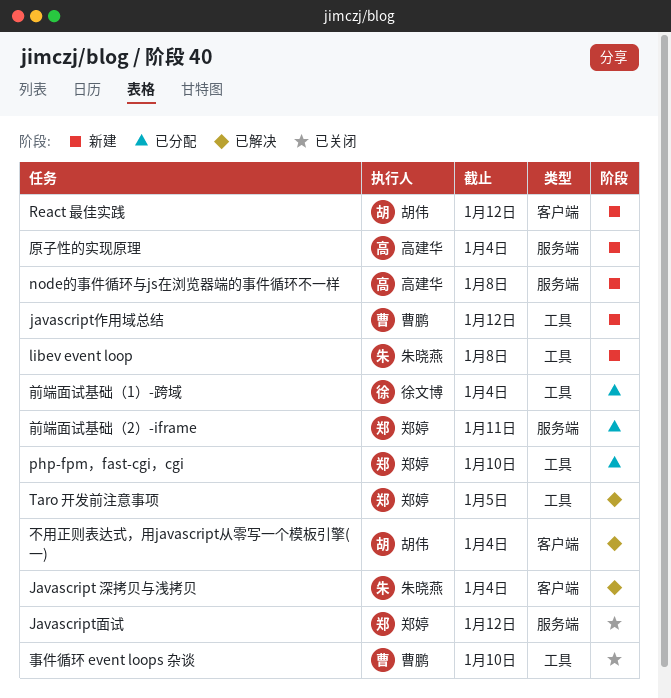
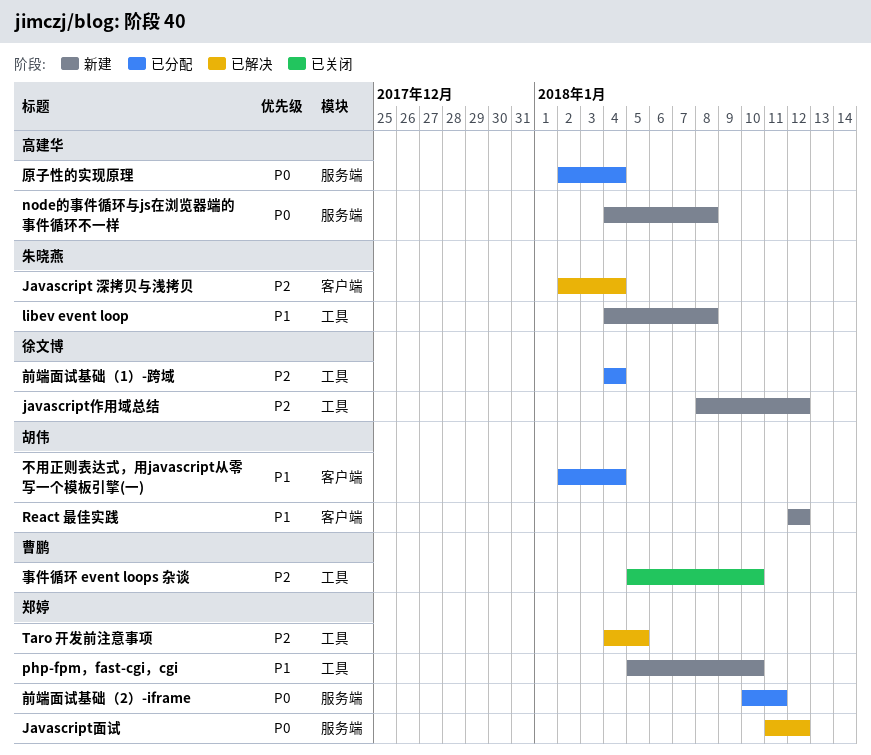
javascript作用域总结, owner: 曹鹏 -> 徐文博
Javascript面试, status: 已关闭 -> 已解决
php-fpm，fast-cgi，cgi, status: 已分配 -> 新建
不用正则表达式，用javascript从零写一个模板引擎(一), status: 已解决 -> 已分配
原子性的实现原理, status: 新建 -> 已分配

